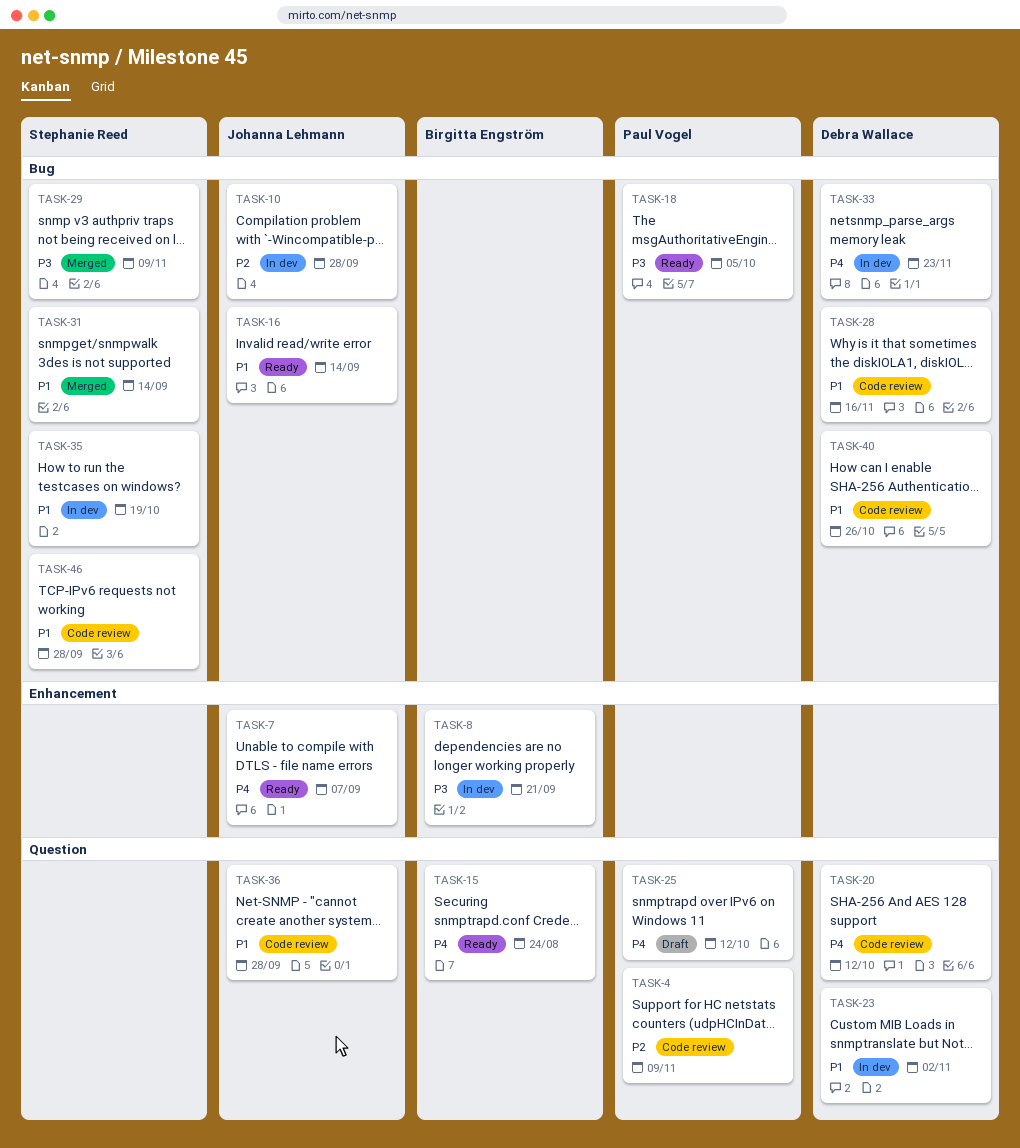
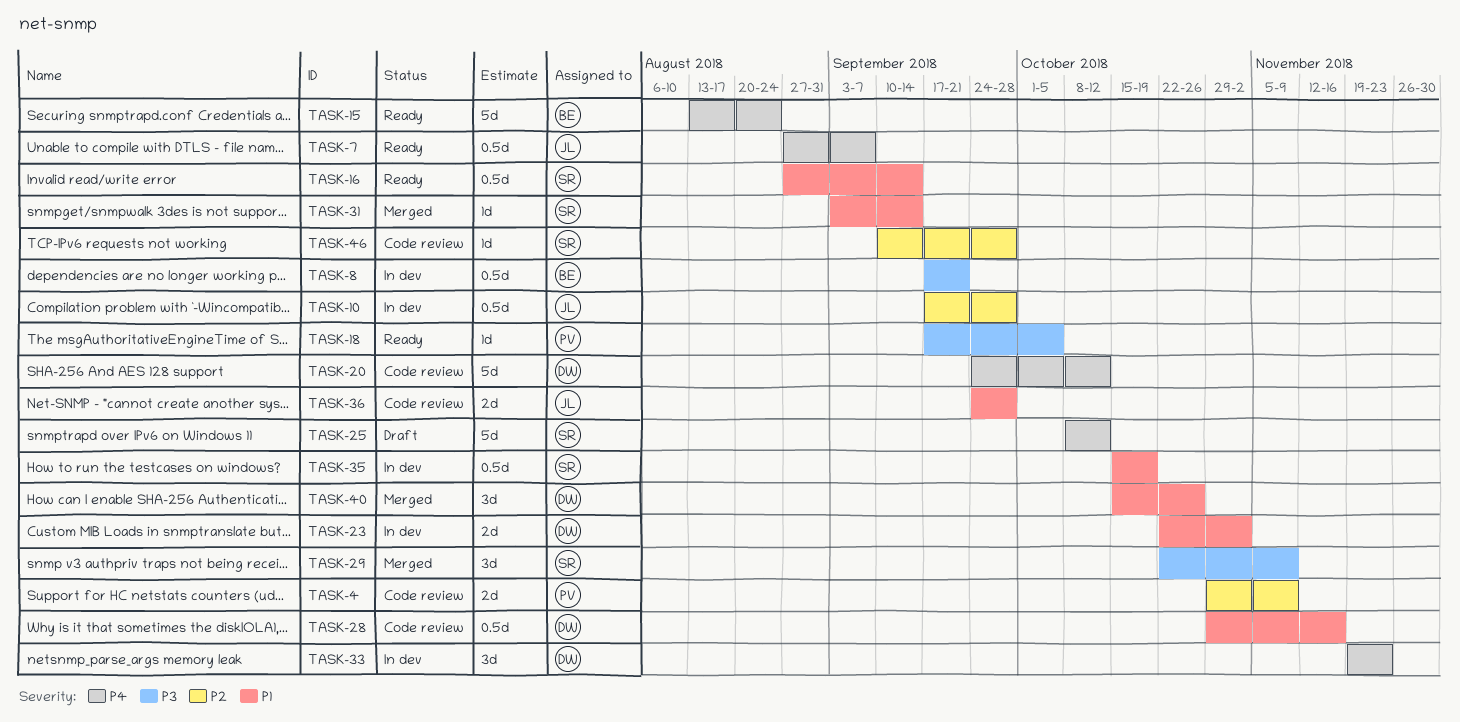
TASK-16, owner: Johanna Lehmann -> Stephanie Reed
TASK-25, owner: Paul Vogel -> Stephanie Reed
TASK-40, status: Code review -> Merged
TASK-46, priority: P1 -> P2

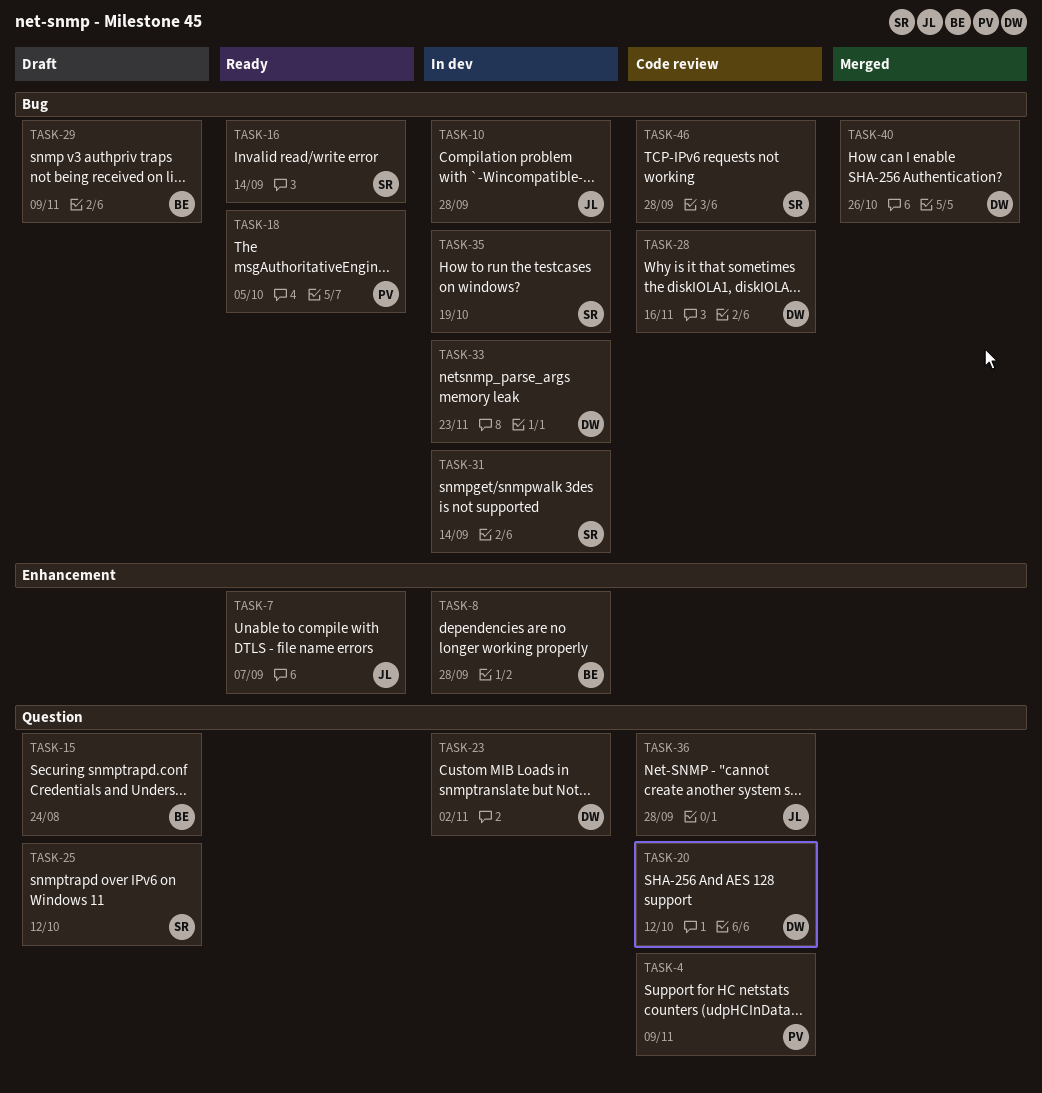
TASK-8, due: Sep 21 -> Sep 28
TASK-15, status: Ready -> Draft
TASK-29, status: Merged -> Draft
TASK-29, owner: SR -> BE
TASK-31, status: Merged -> In dev

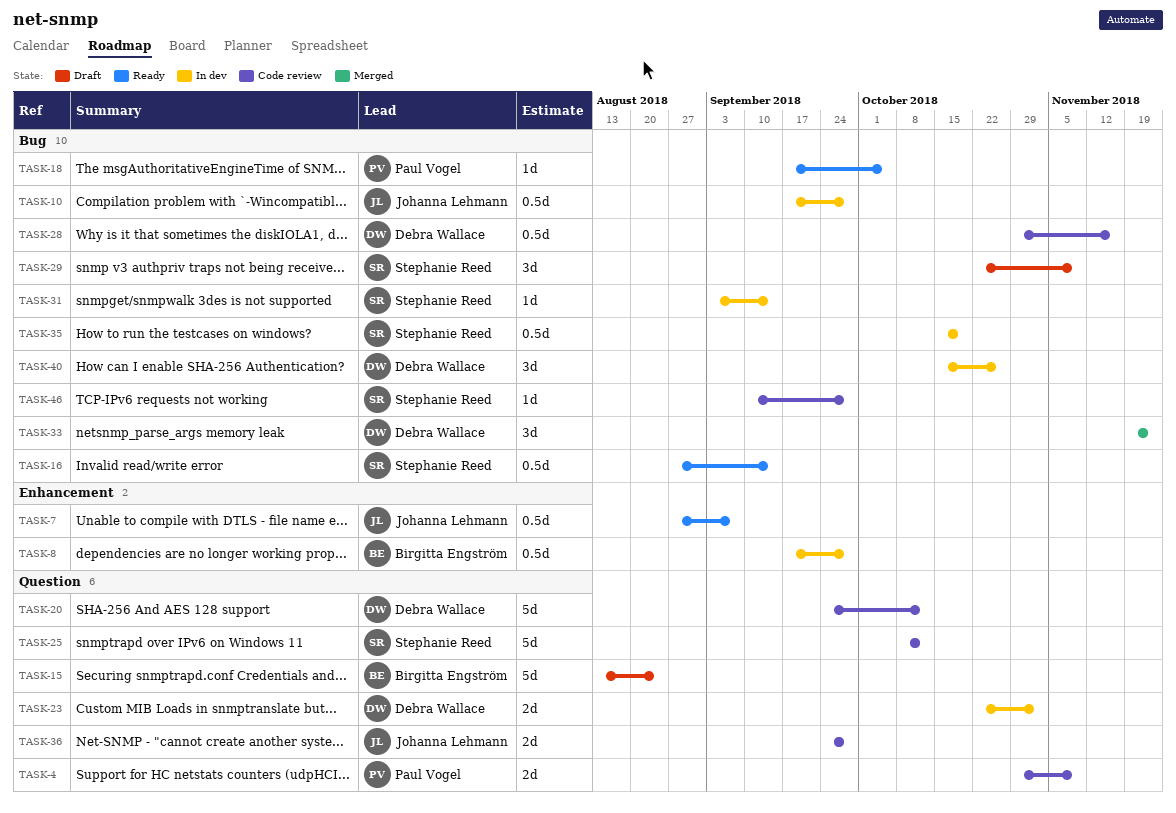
TASK-25, status: Draft -> Code review
TASK-29, owner: Birgitta Engström -> Stephanie Reed
TASK-33, status: In dev -> Merged
TASK-40, status: Merged -> In dev

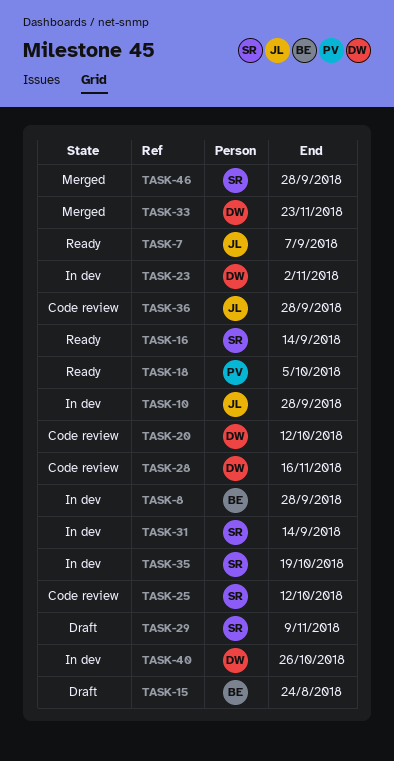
TASK-4: present -> none
TASK-46, status: Code review -> Merged

